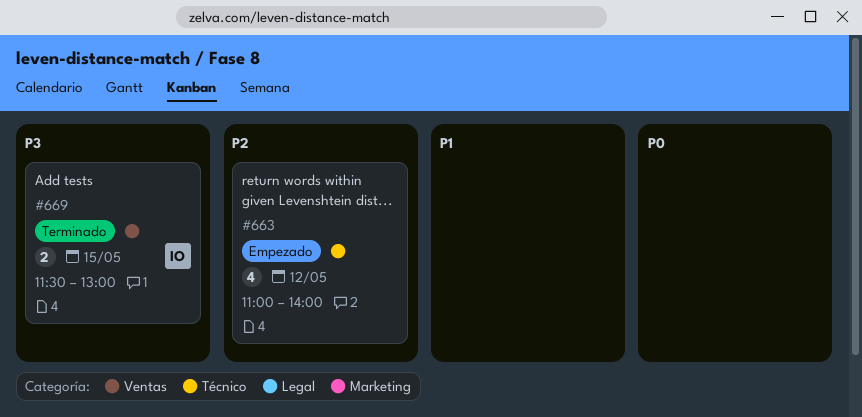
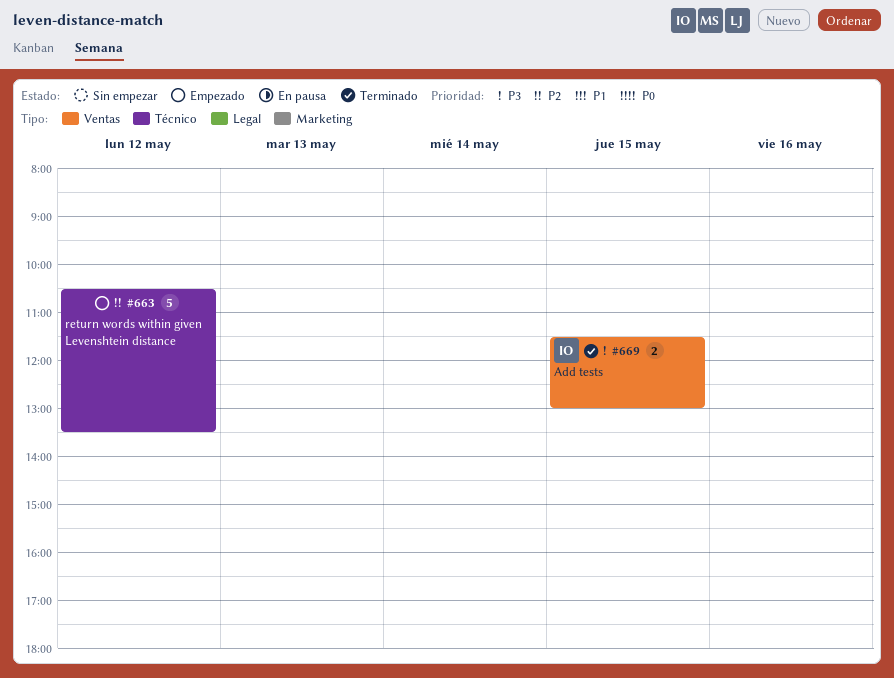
#663, estimate: 4 -> 5
#663, begins: 11:00 -> 10:30
#663, ends: 14:00 -> 13:30

